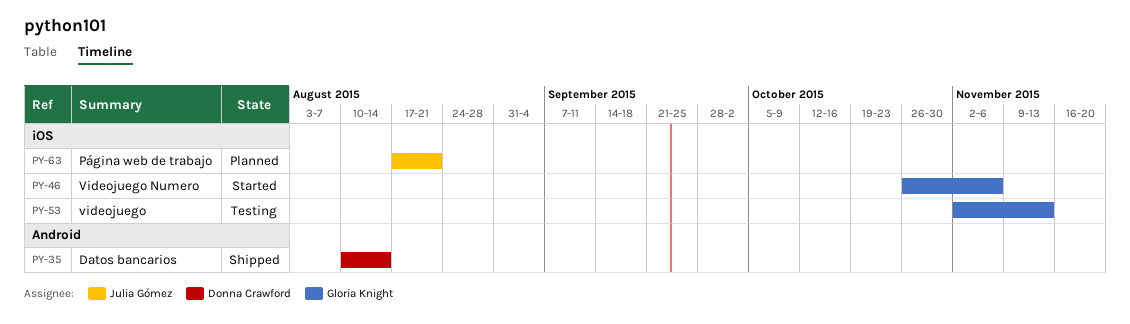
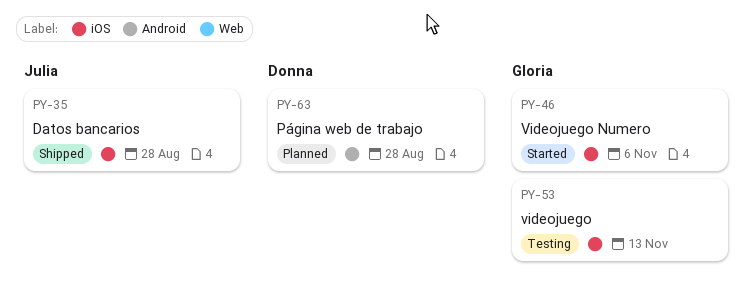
PY-35, owner: Donna Crawford -> Julia Gómez
PY-35, label: Android -> iOS
PY-35, due: Aug 14 -> Aug 28
PY-63, owner: Julia Gómez -> Donna Crawford
PY-63, label: iOS -> Android
PY-63, due: Aug 21 -> Aug 28

